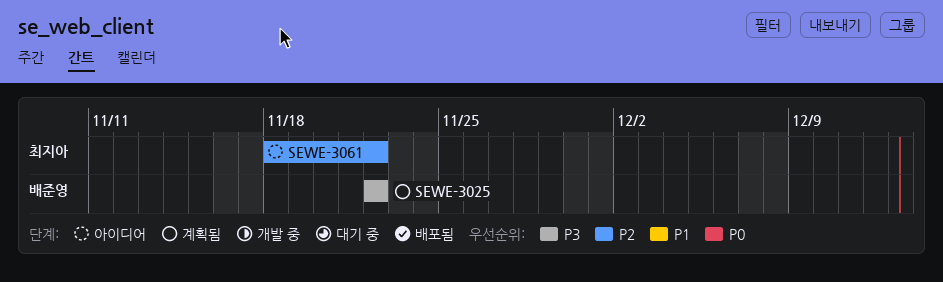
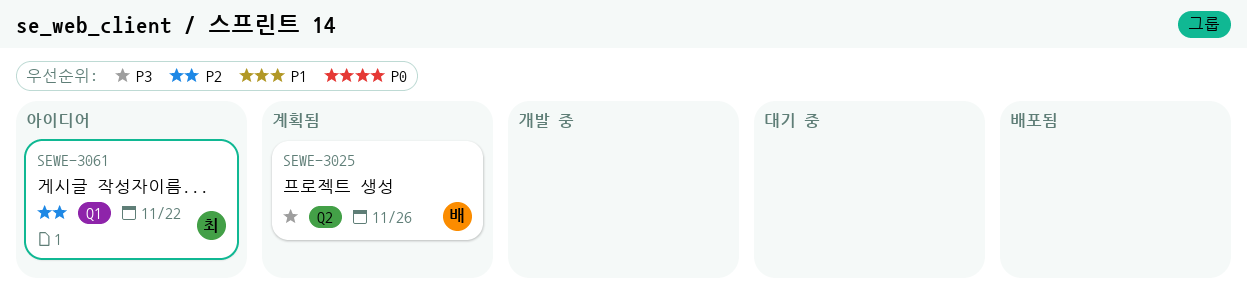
SEWE-3025, due: Nov 22 -> Nov 26

